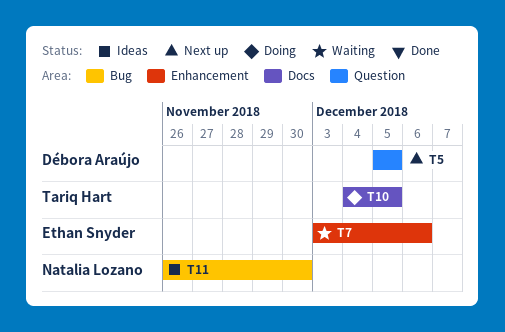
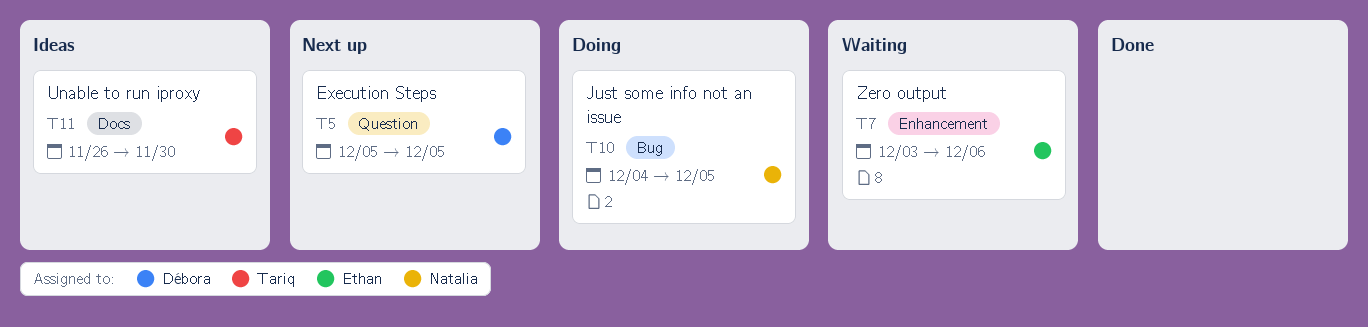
T10, owner: Tariq Hart -> Natalia Lozano
T10, label: Docs -> Bug
T11, owner: Natalia Lozano -> Tariq Hart
T11, label: Bug -> Docs

